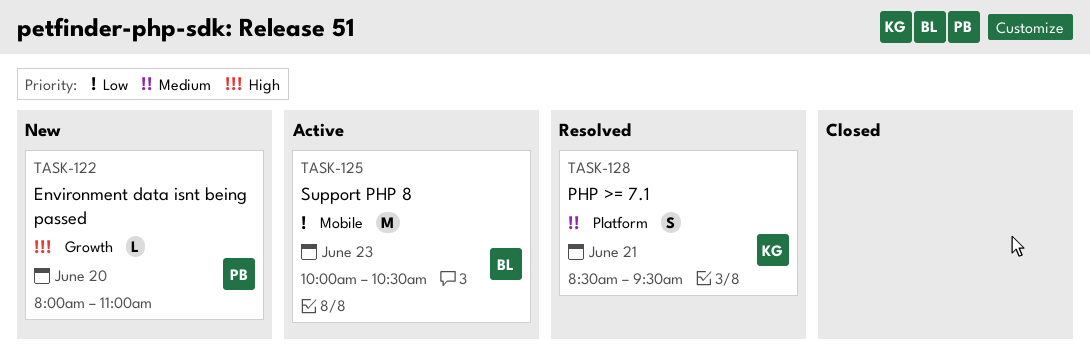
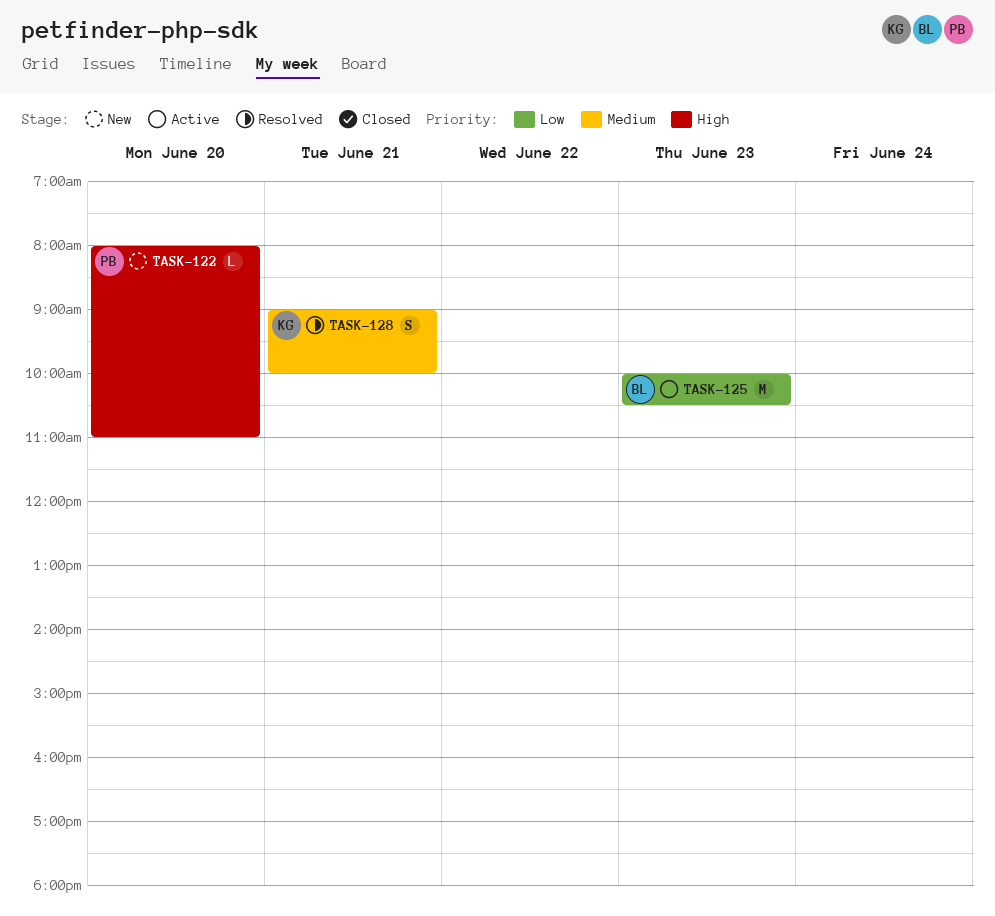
TASK-128, begins: 08:30 -> 09:00
TASK-128, ends: 09:30 -> 10:00

